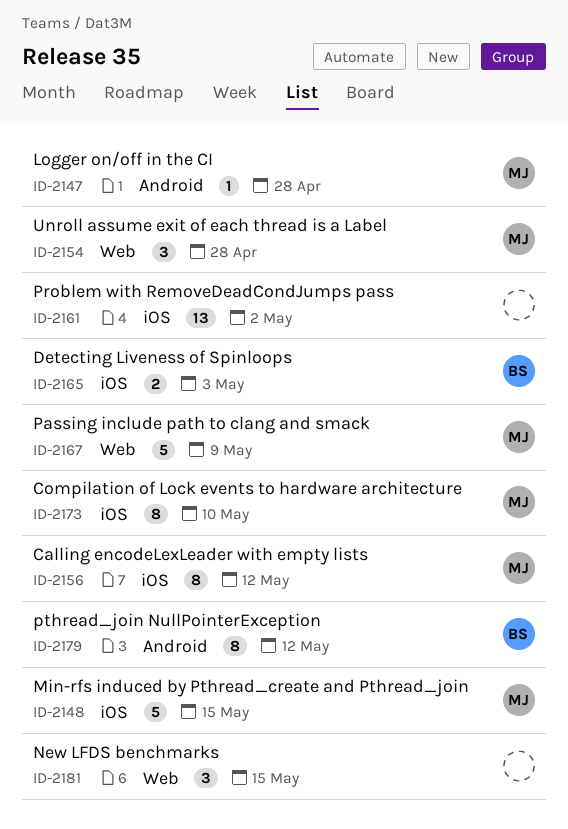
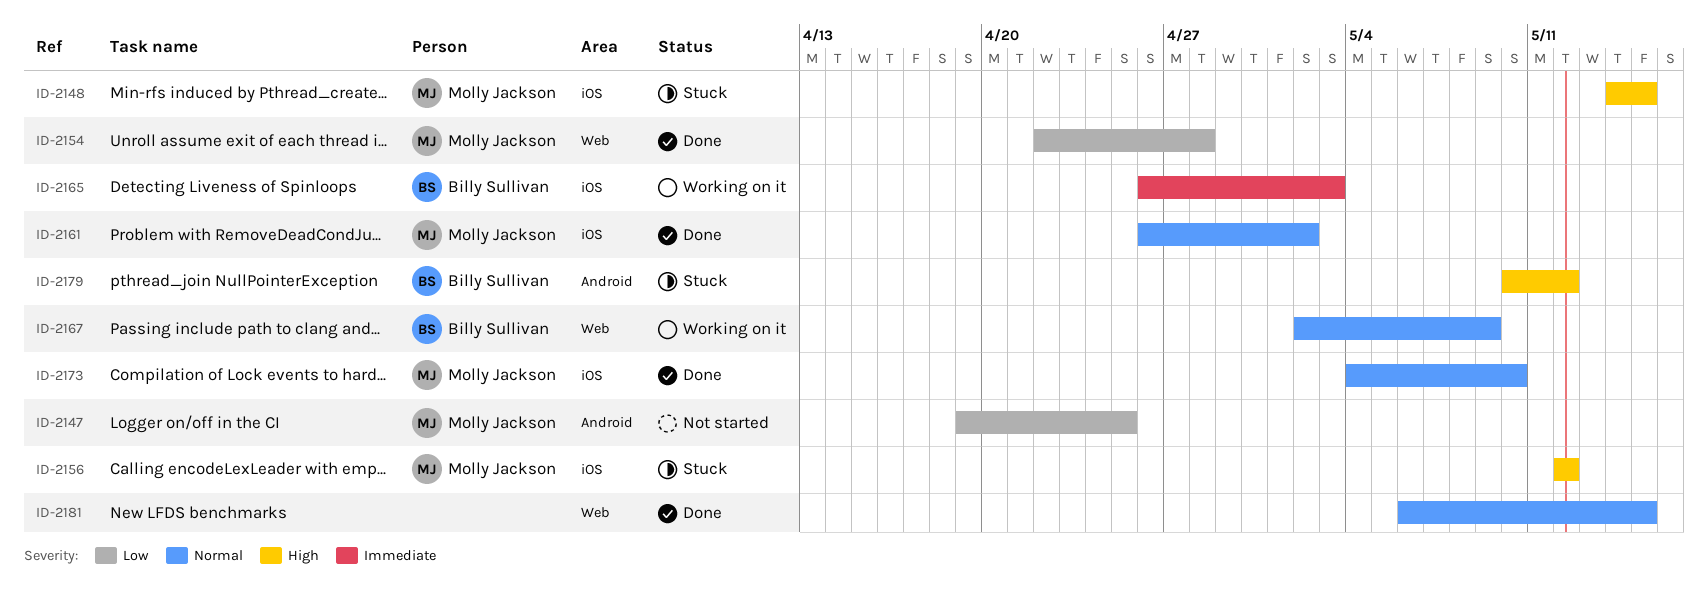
ID-2147, due: Apr 28 -> Apr 25
ID-2161, owner: none -> Molly Jackson
ID-2167, owner: Molly Jackson -> Billy Sullivan

